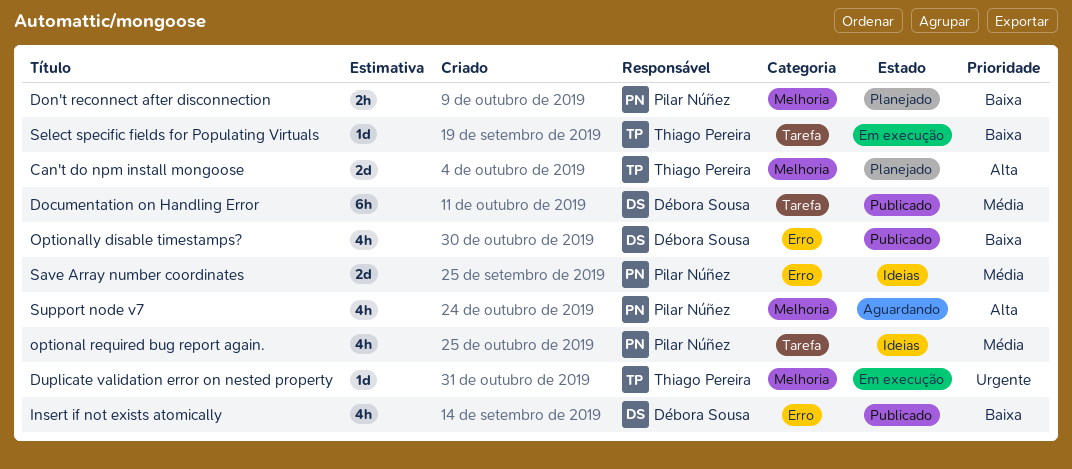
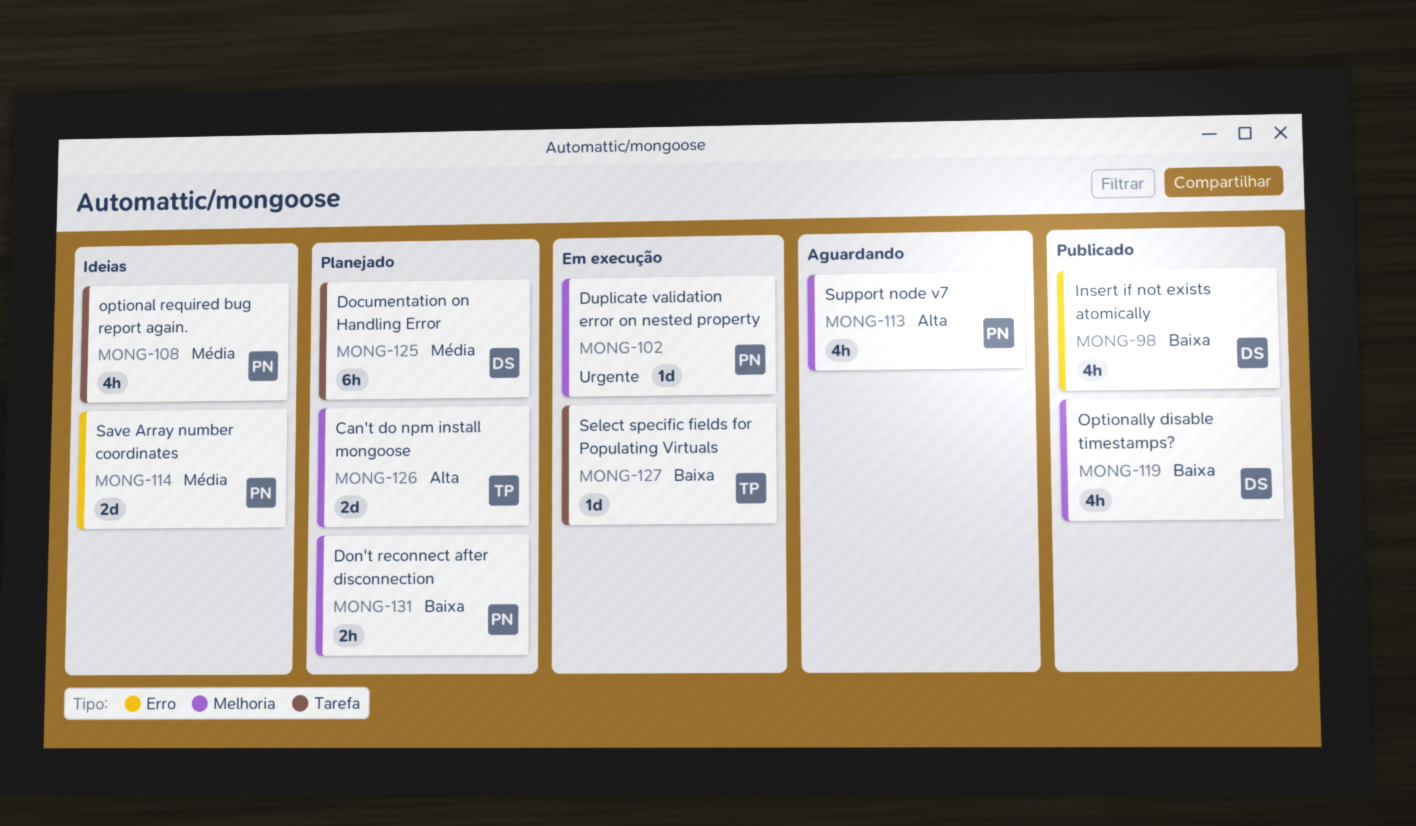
Documentation on Handling Error, status: Publicado -> Planejado
Duplicate validation error on nested property, owner: Thiago Pereira -> Pilar Núñez
Optionally disable timestamps?, label: Erro -> Melhoria

